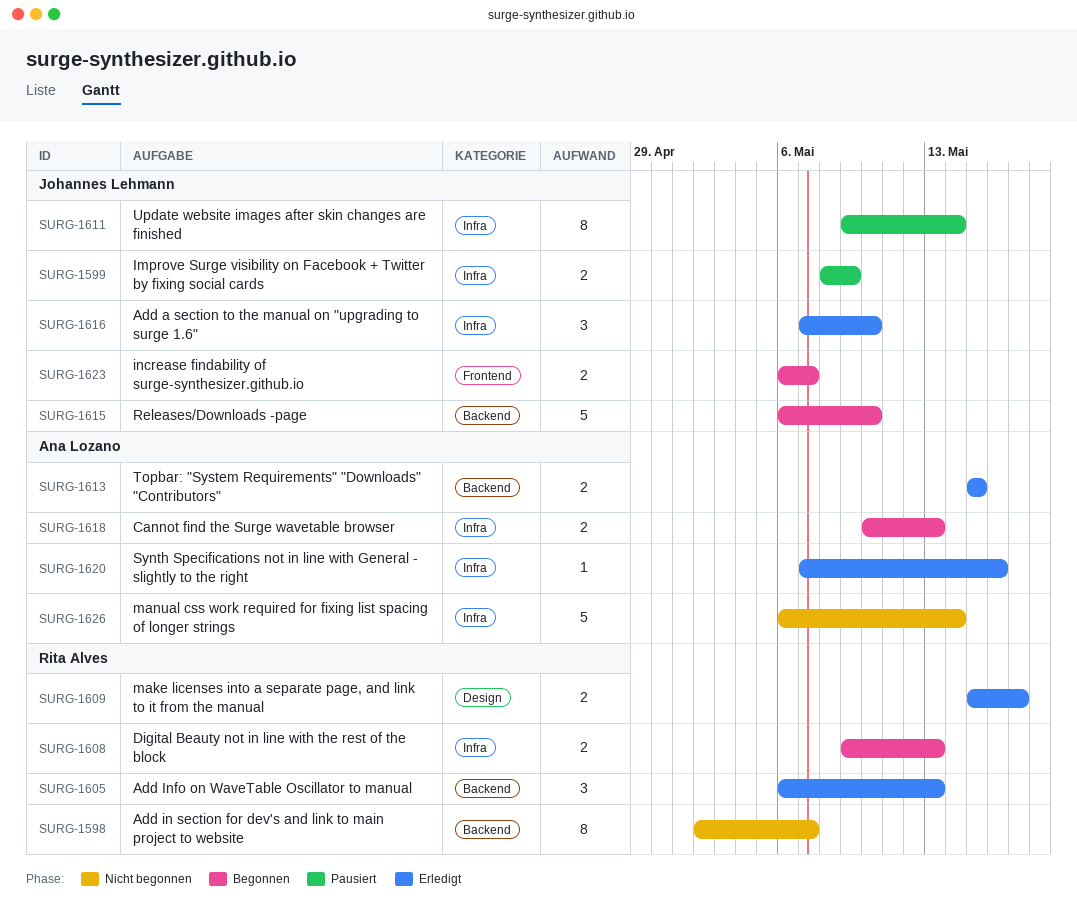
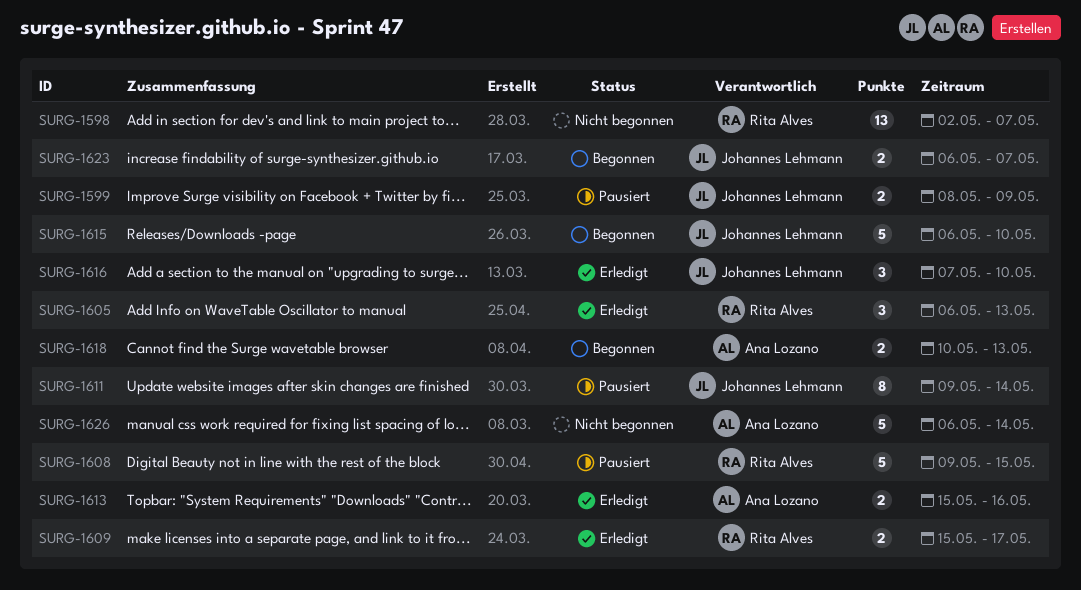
SURG-1598, estimate: 8 -> 13
SURG-1608, status: Begonnen -> Pausiert
SURG-1608, estimate: 2 -> 5
SURG-1608, due: May 13 -> May 15
SURG-1613, due: May 15 -> May 16
SURG-1620: present -> none

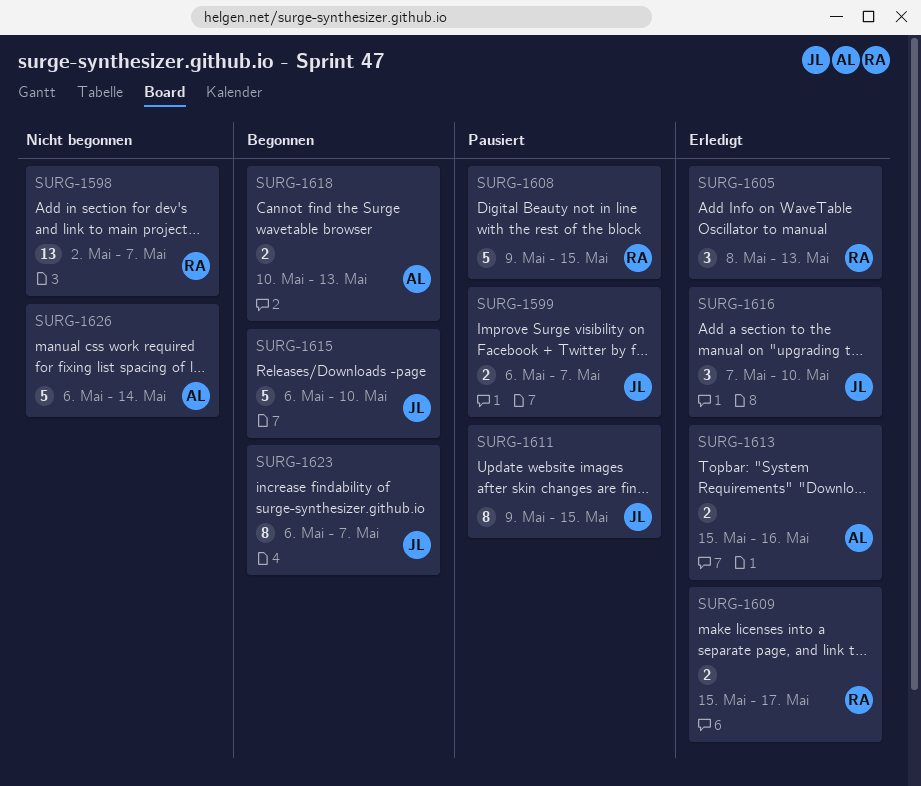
SURG-1599, start: May 8 -> May 6
SURG-1599, due: May 9 -> May 7
SURG-1605, start: May 6 -> May 8
SURG-1611, due: May 14 -> May 15
SURG-1623, estimate: 2 -> 8

